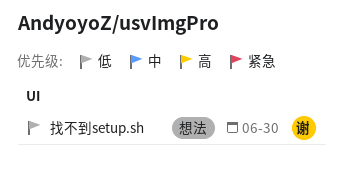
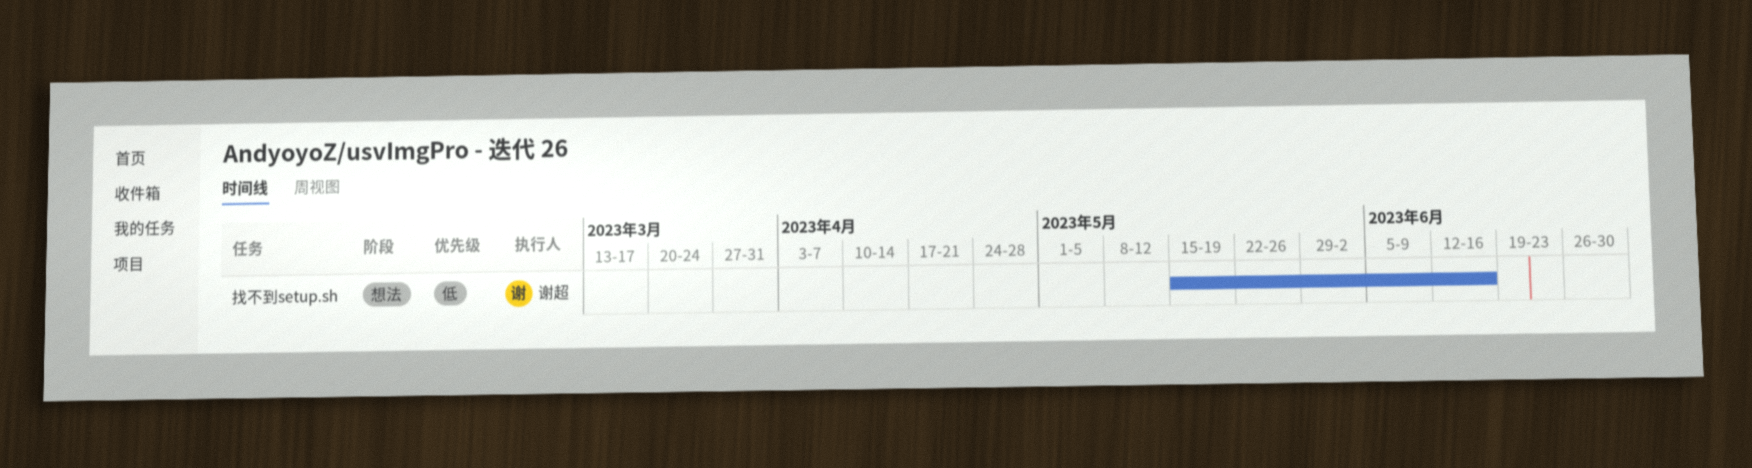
找不到setup.sh, due: Jun 30 -> Jun 16

